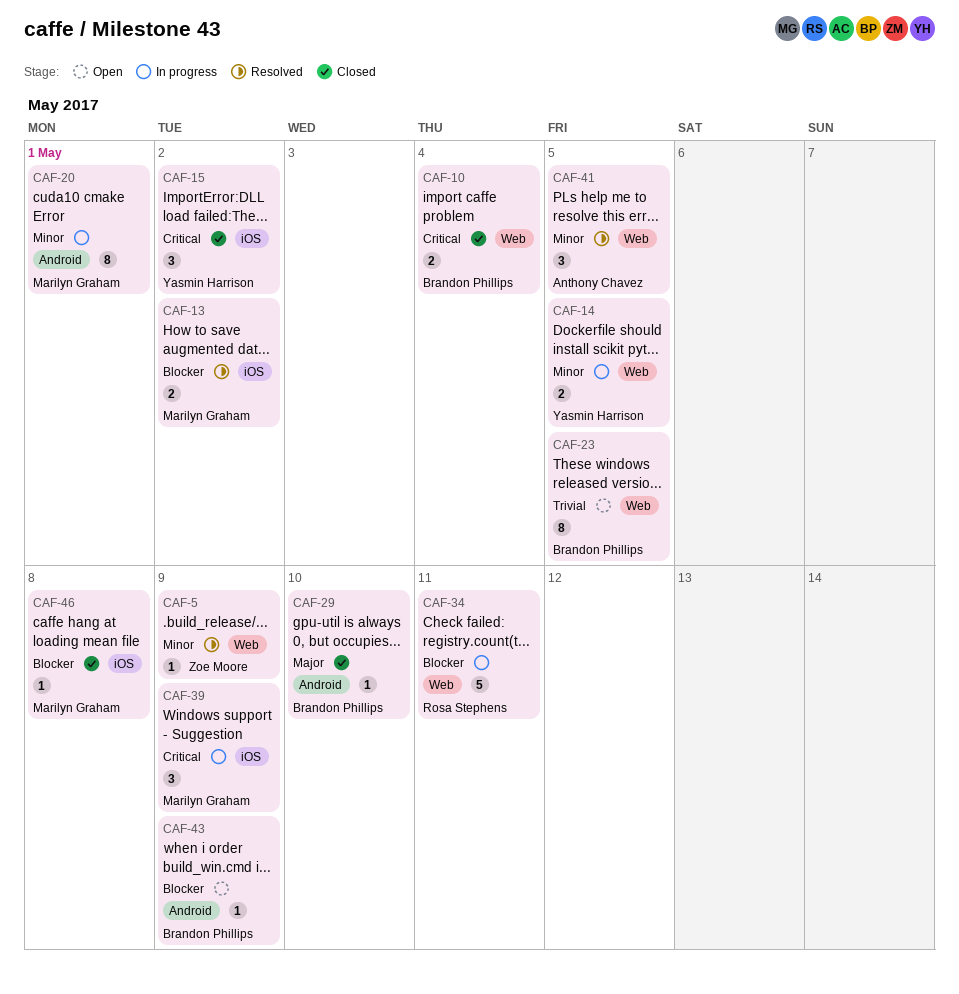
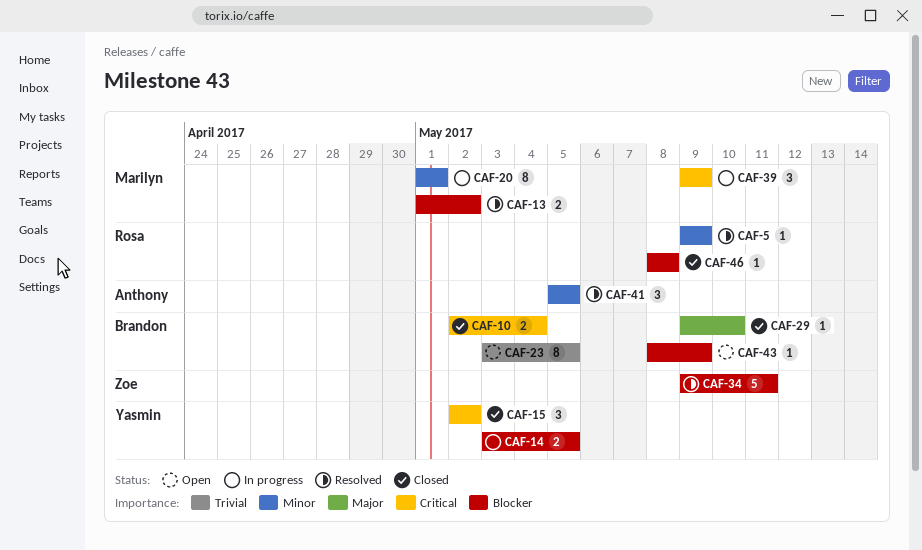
CAF-5, owner: Zoe Moore -> Rosa Stephens
CAF-14, priority: Minor -> Blocker
CAF-34, status: In progress -> Resolved
CAF-34, owner: Rosa Stephens -> Zoe Moore
CAF-46, owner: Marilyn Graham -> Rosa Stephens

